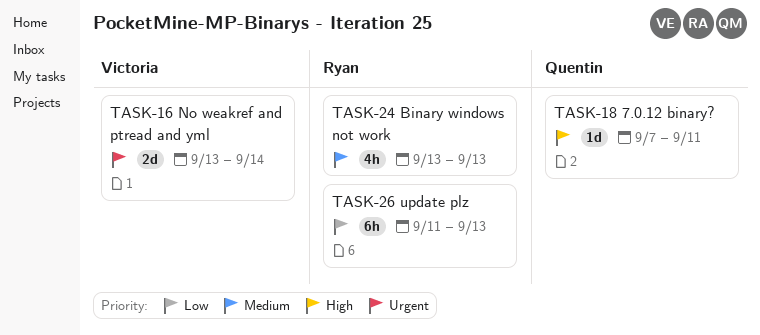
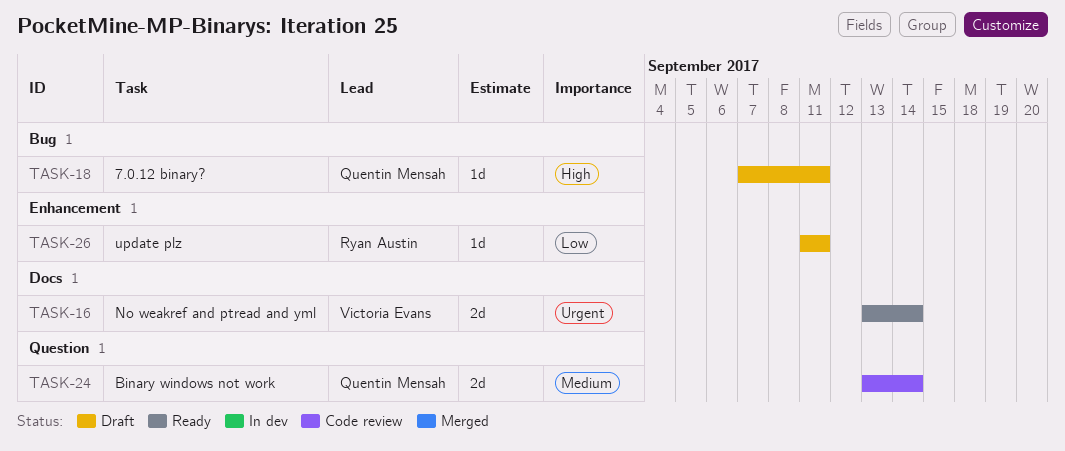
TASK-24, owner: Ryan Austin -> Quentin Mensah
TASK-24, estimate: 4h -> 2d
TASK-24, due: Sep 13 -> Sep 14
TASK-26, estimate: 6h -> 1d
TASK-26, due: Sep 13 -> Sep 11

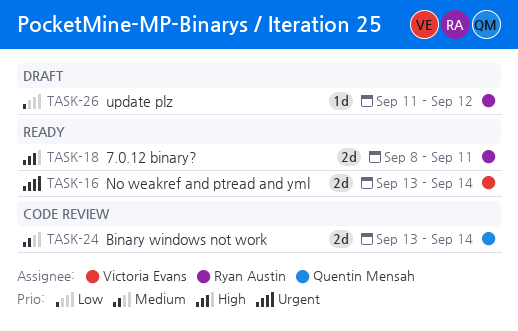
TASK-18, status: Draft -> Ready
TASK-18, owner: Quentin Mensah -> Ryan Austin
TASK-18, estimate: 1d -> 2d
TASK-18, start: Sep 7 -> Sep 8
TASK-26, due: Sep 11 -> Sep 12

